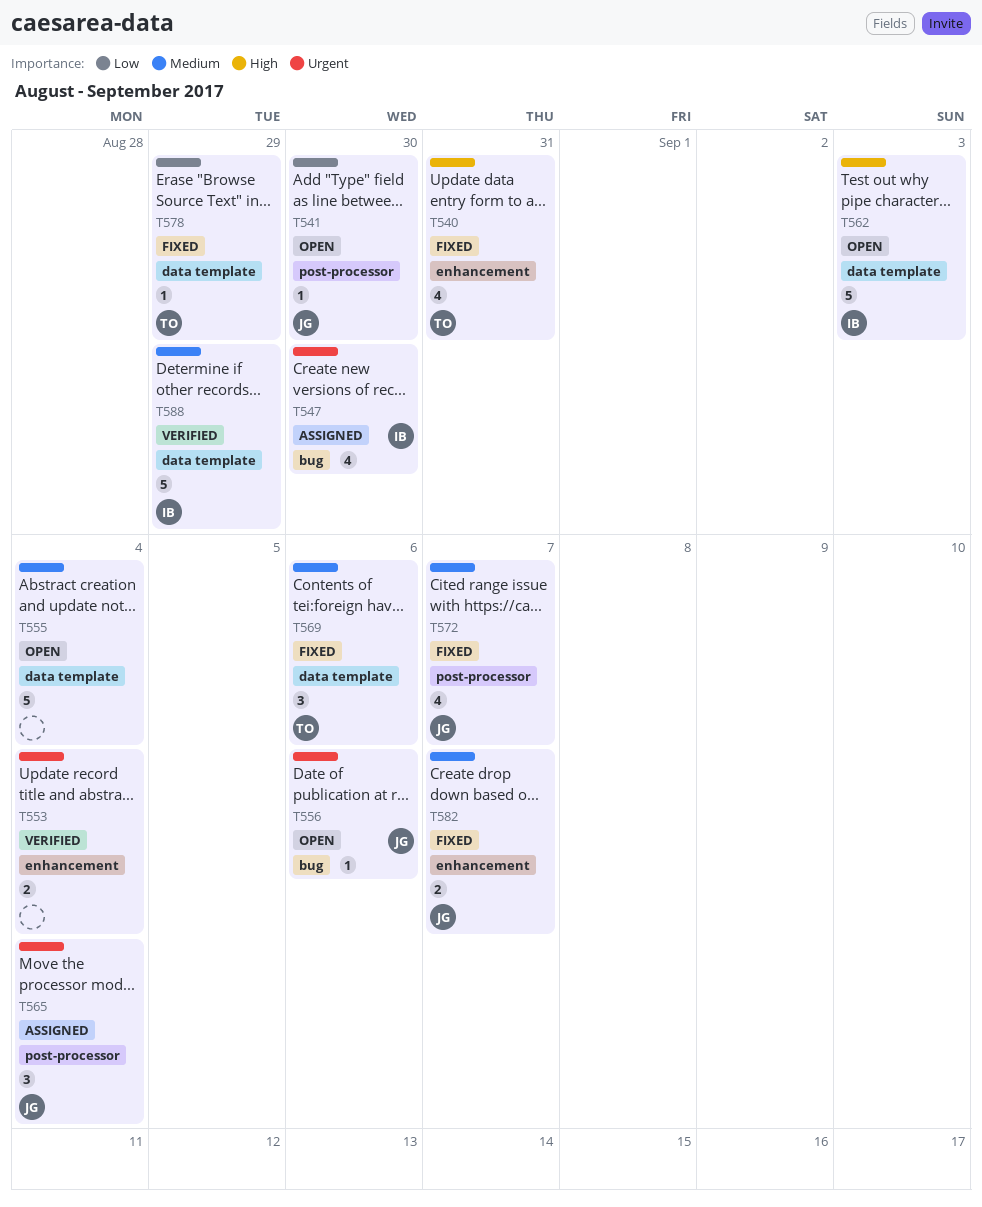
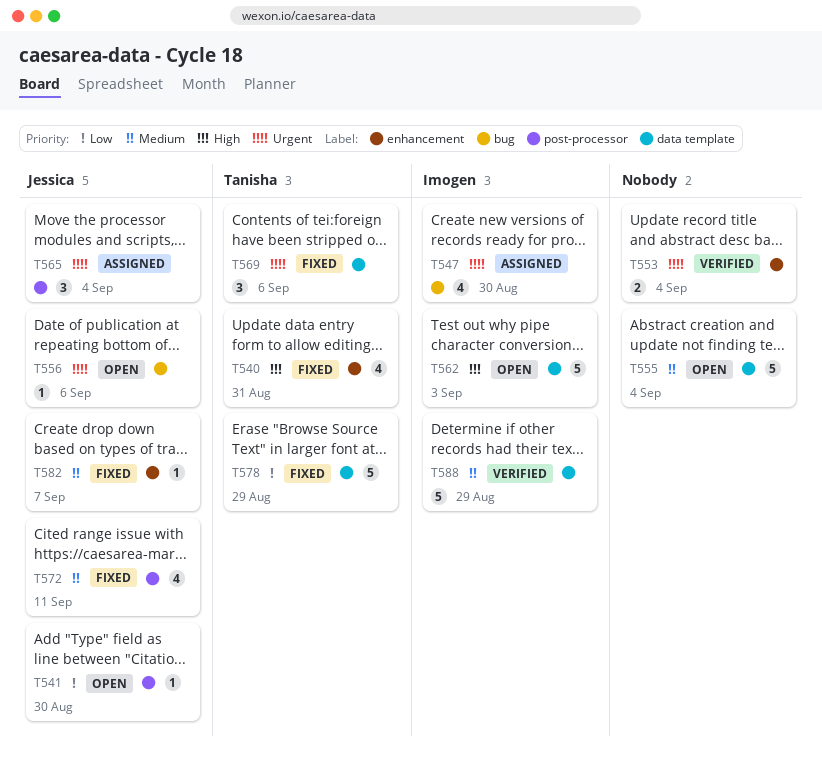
T569, priority: Medium -> Urgent
T572, due: Sep 7 -> Sep 11
T578, estimate: 1 -> 5
T582, estimate: 2 -> 1

